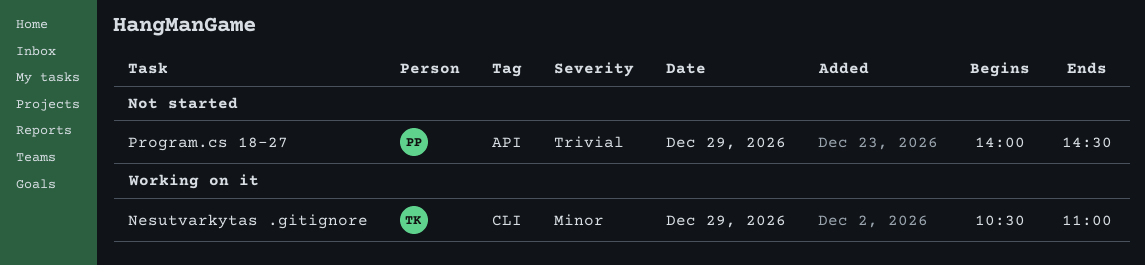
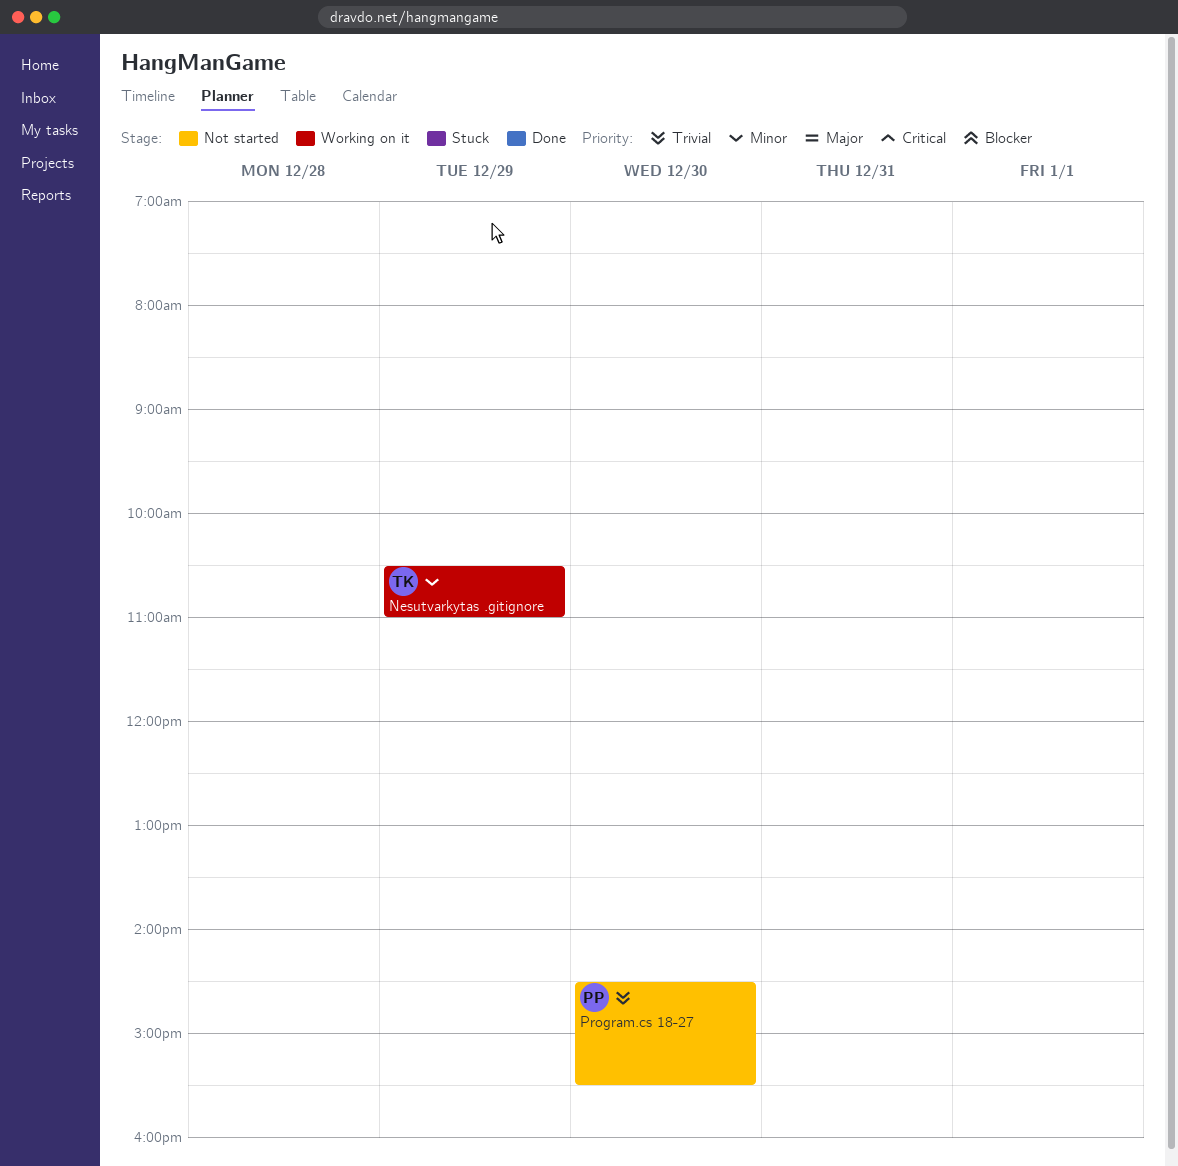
Program.cs 18-27, day: Dec 29 -> Dec 30
Program.cs 18-27, begins: 14:00 -> 14:30
Program.cs 18-27, ends: 14:30 -> 15:30

